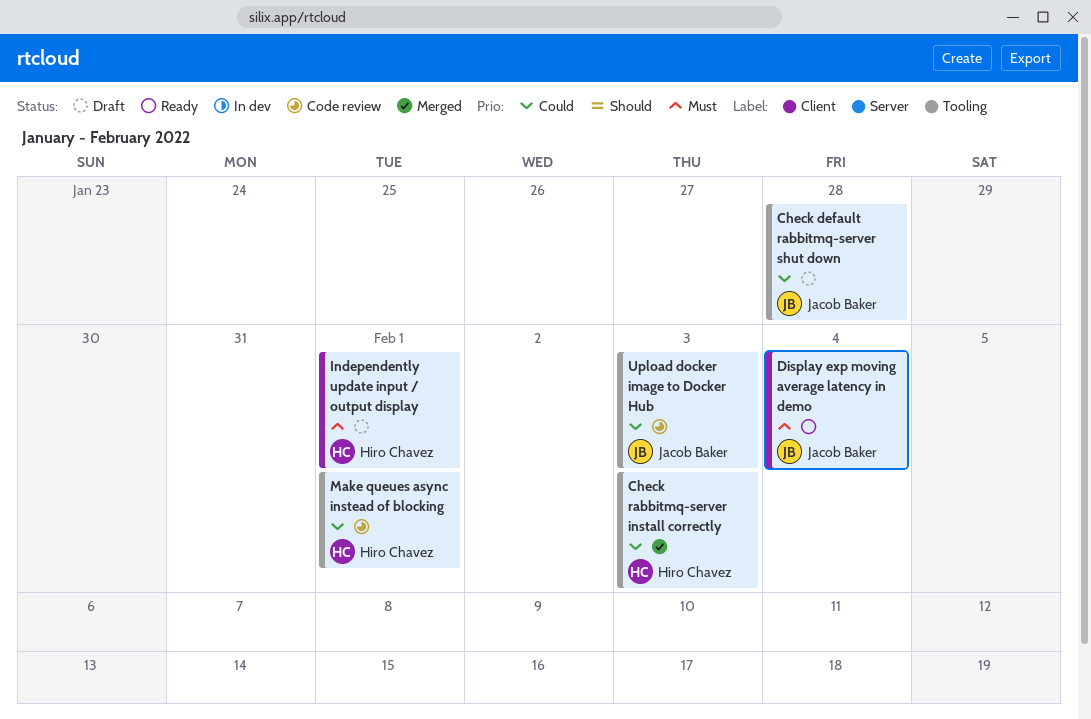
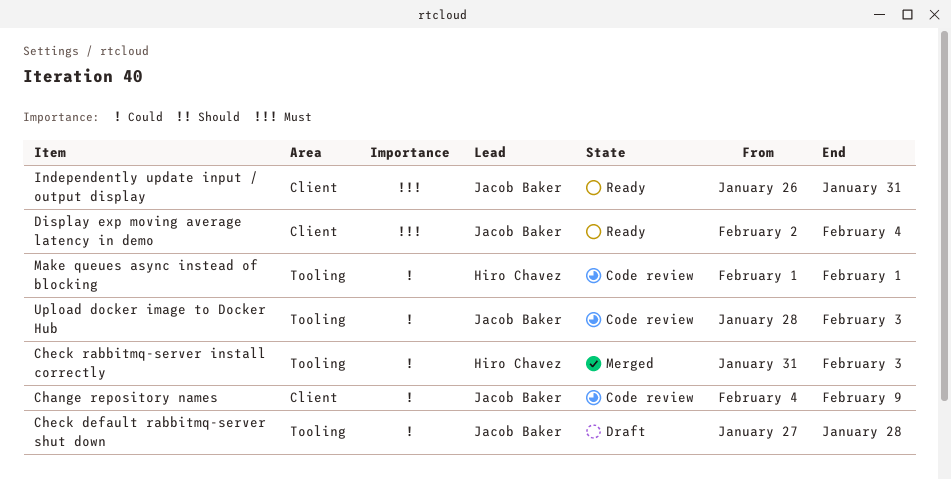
Change repository names: none -> present
Independently update input / output display, status: Draft -> Ready
Independently update input / output display, owner: Hiro Chavez -> Jacob Baker
Independently update input / output display, due: Feb 1 -> Jan 31

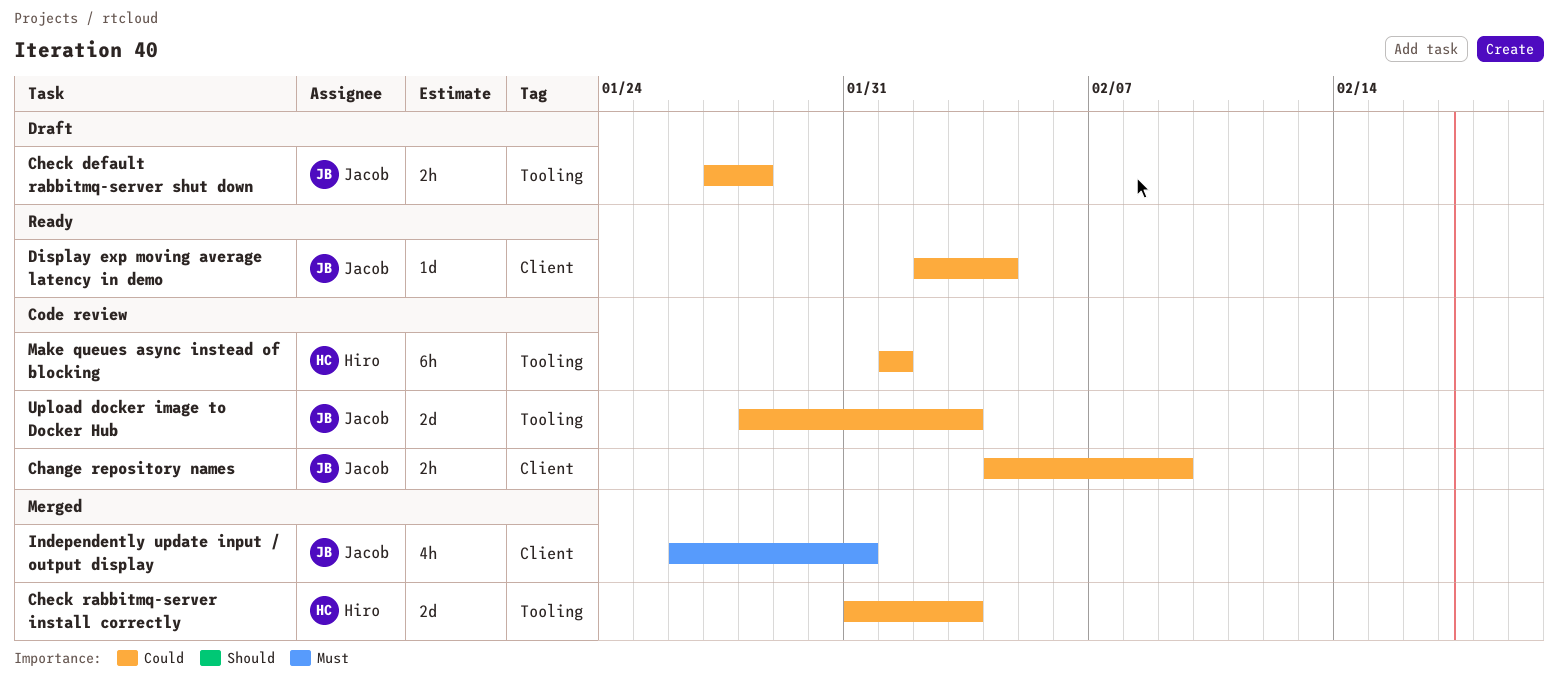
Display exp moving average latency in demo, priority: Must -> Could
Independently update input / output display, status: Ready -> Merged

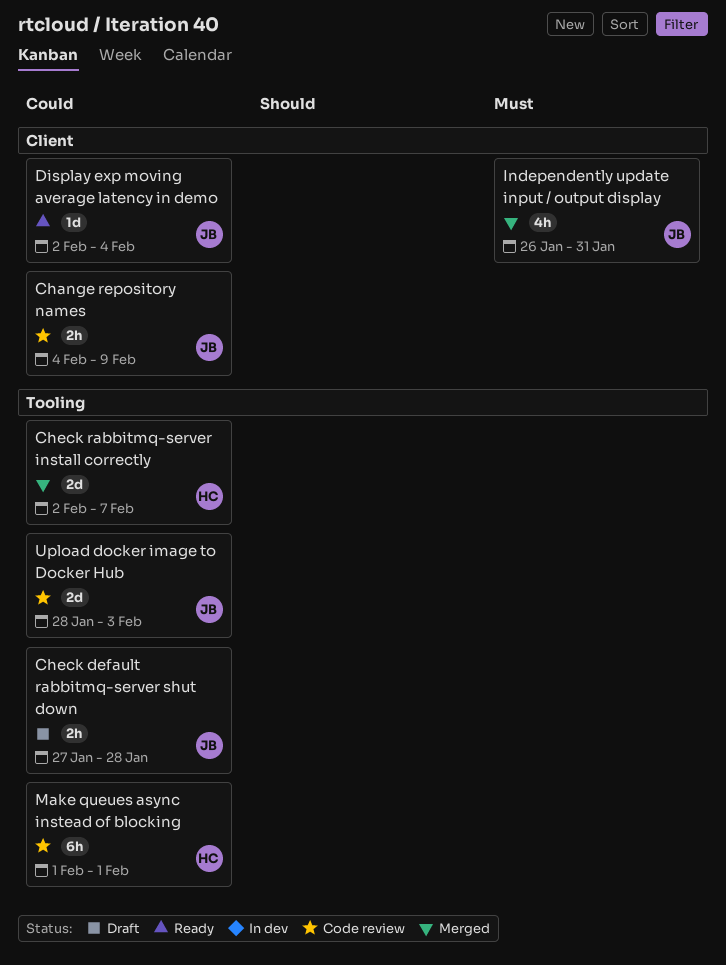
Check rabbitmq-server install correctly, start: Jan 31 -> Feb 2
Check rabbitmq-server install correctly, due: Feb 3 -> Feb 7

